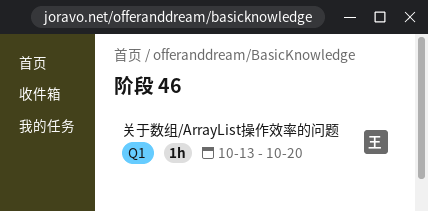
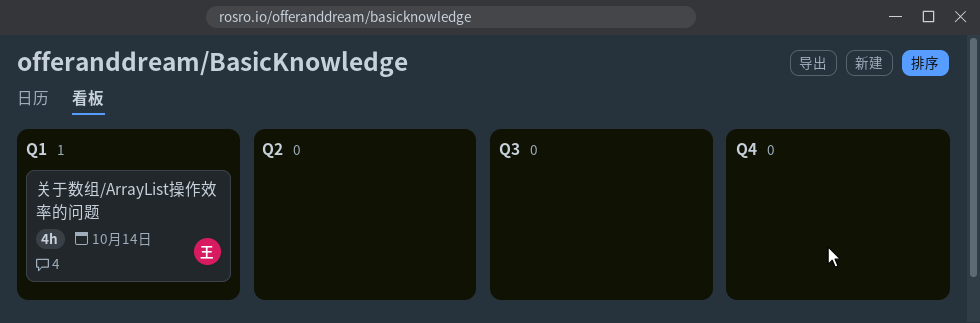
关于数组/ArrayList操作效率的问题, estimate: 1h -> 4h
关于数组/ArrayList操作效率的问题, due: Oct 20 -> Oct 14

